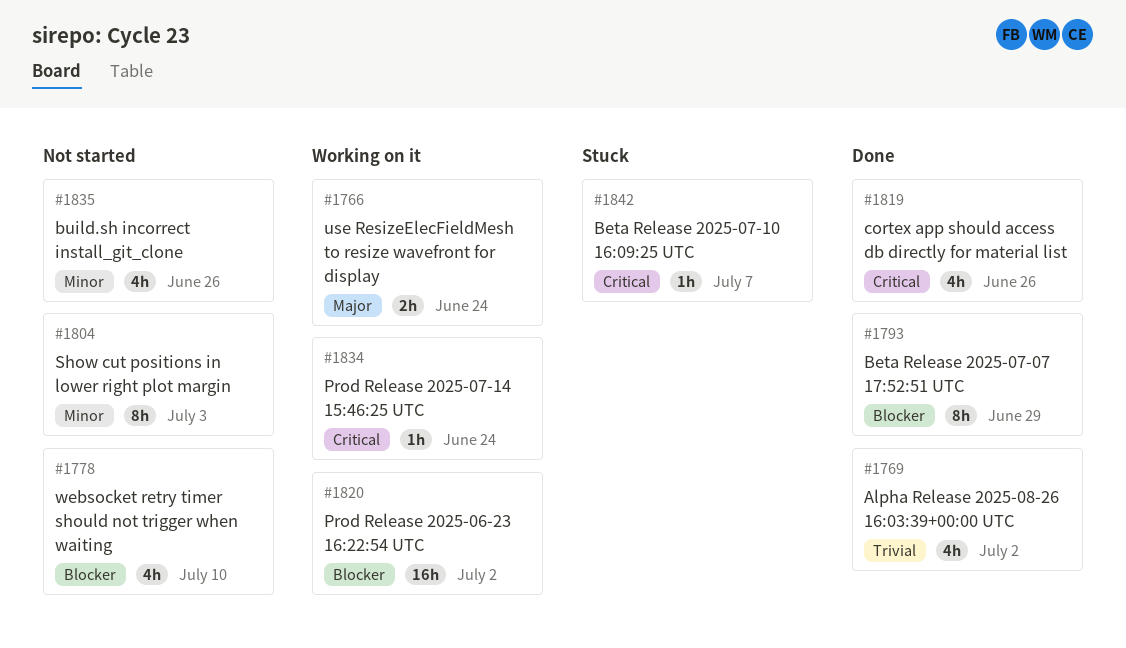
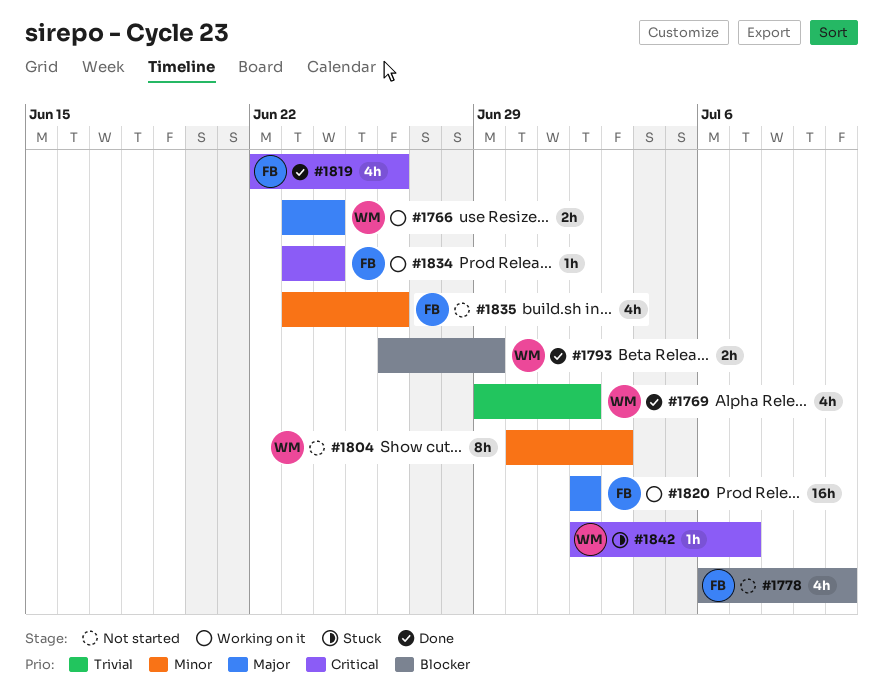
#1793, estimate: 8h -> 2h
#1820, priority: Blocker -> Major

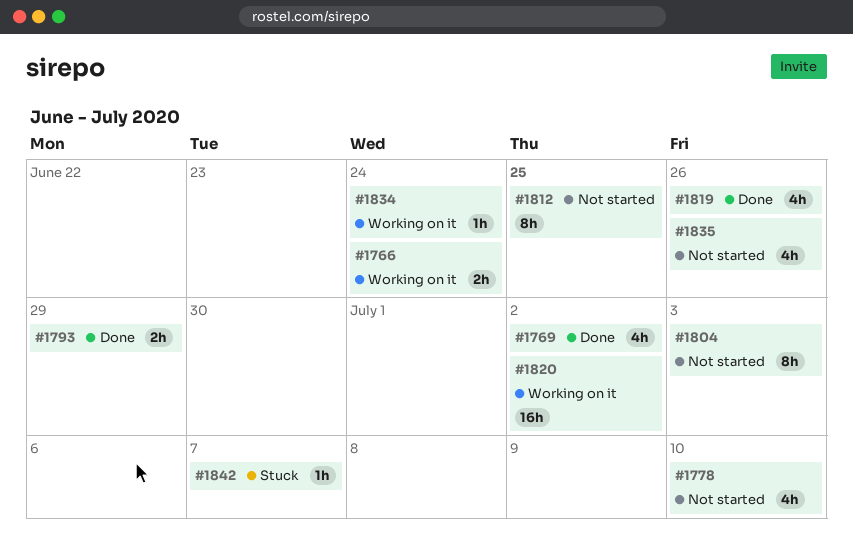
#1812: none -> present

